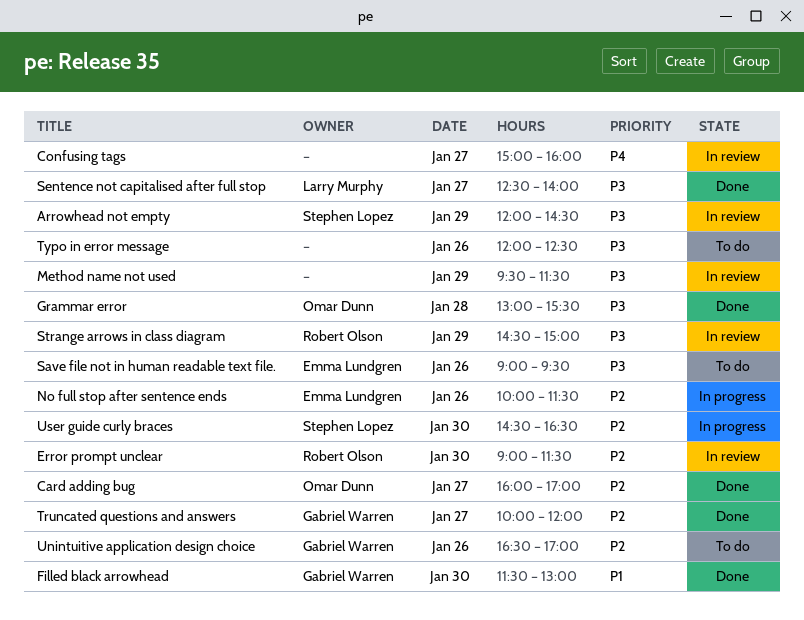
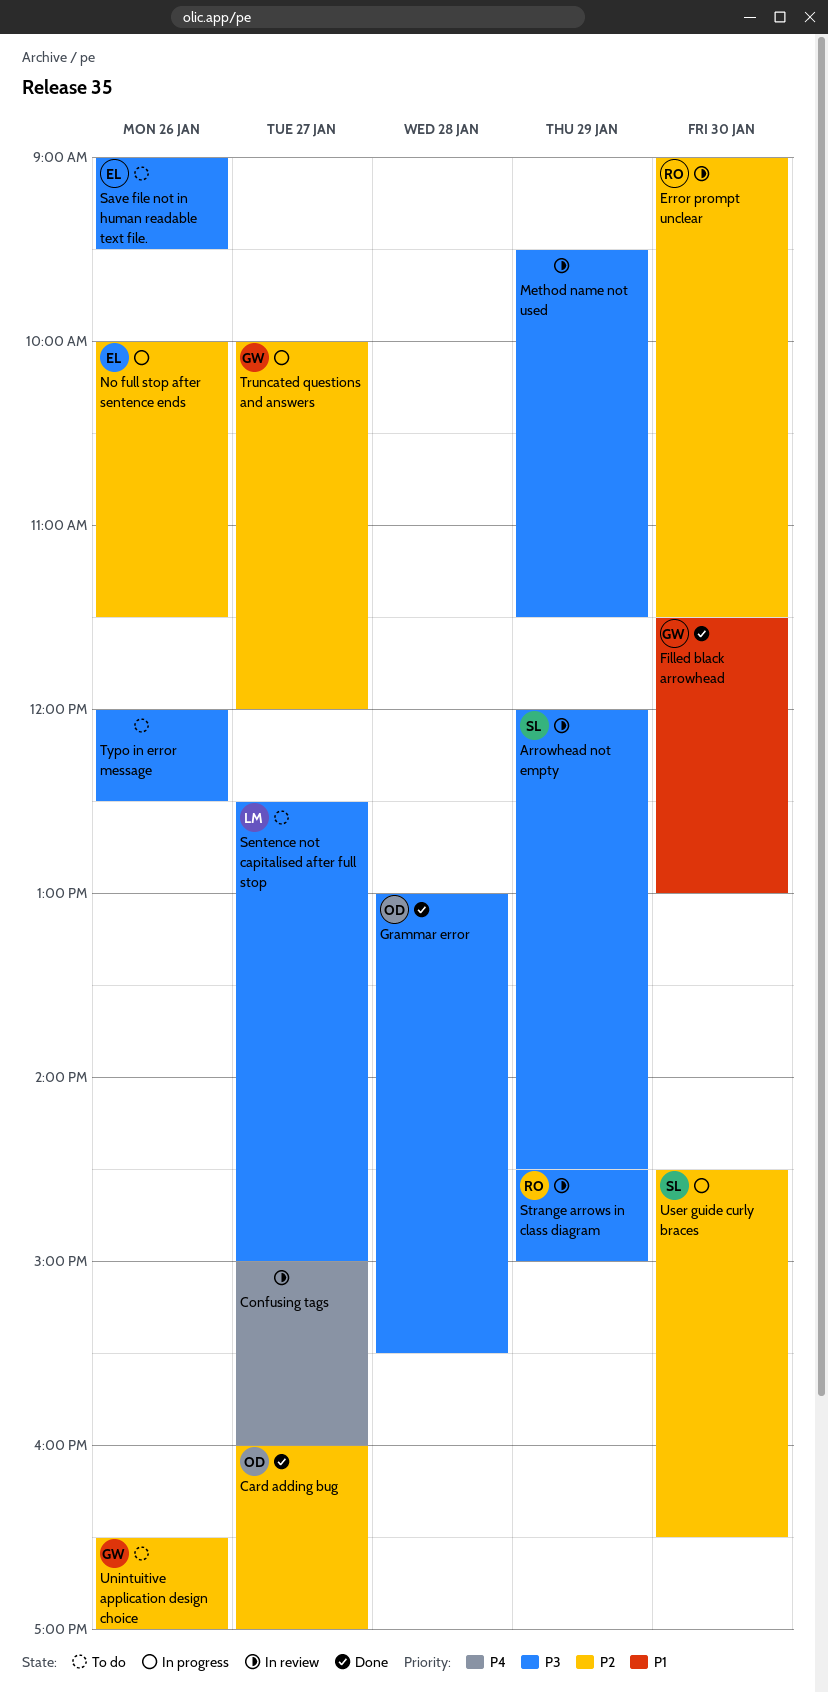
Sentence not capitalised after full stop, status: Done -> To do
Sentence not capitalised after full stop, ends: 14:00 -> 15:00
Truncated questions and answers, status: Done -> In progress

